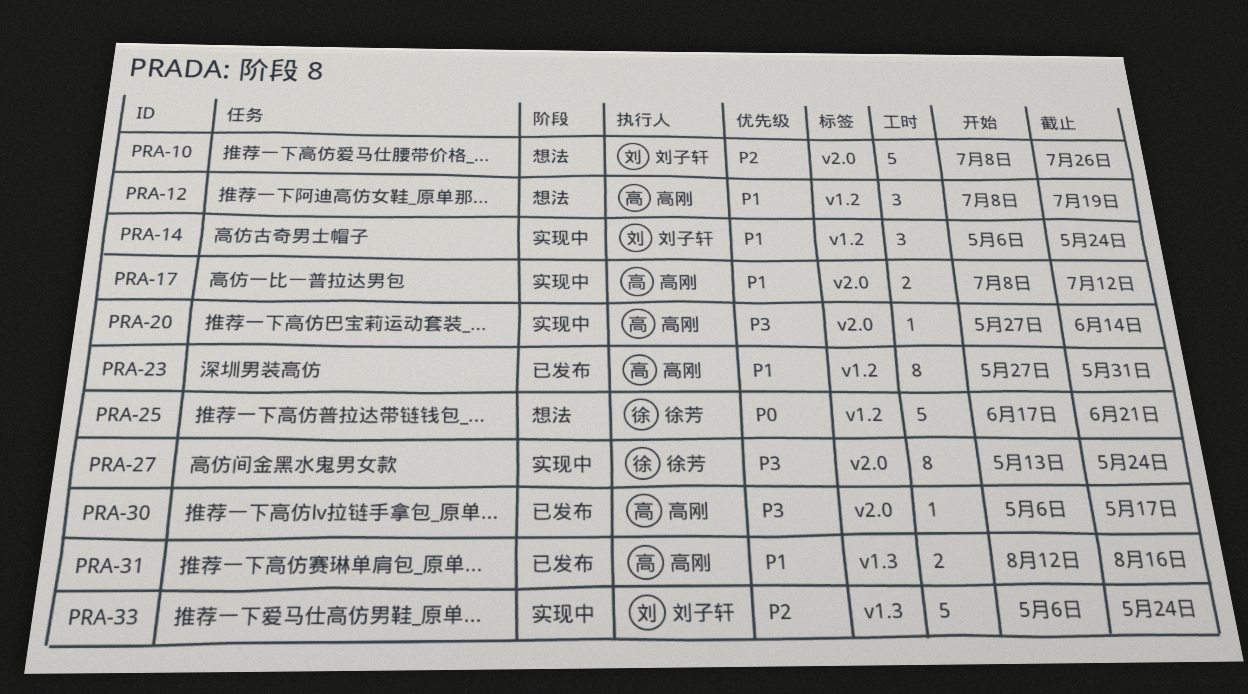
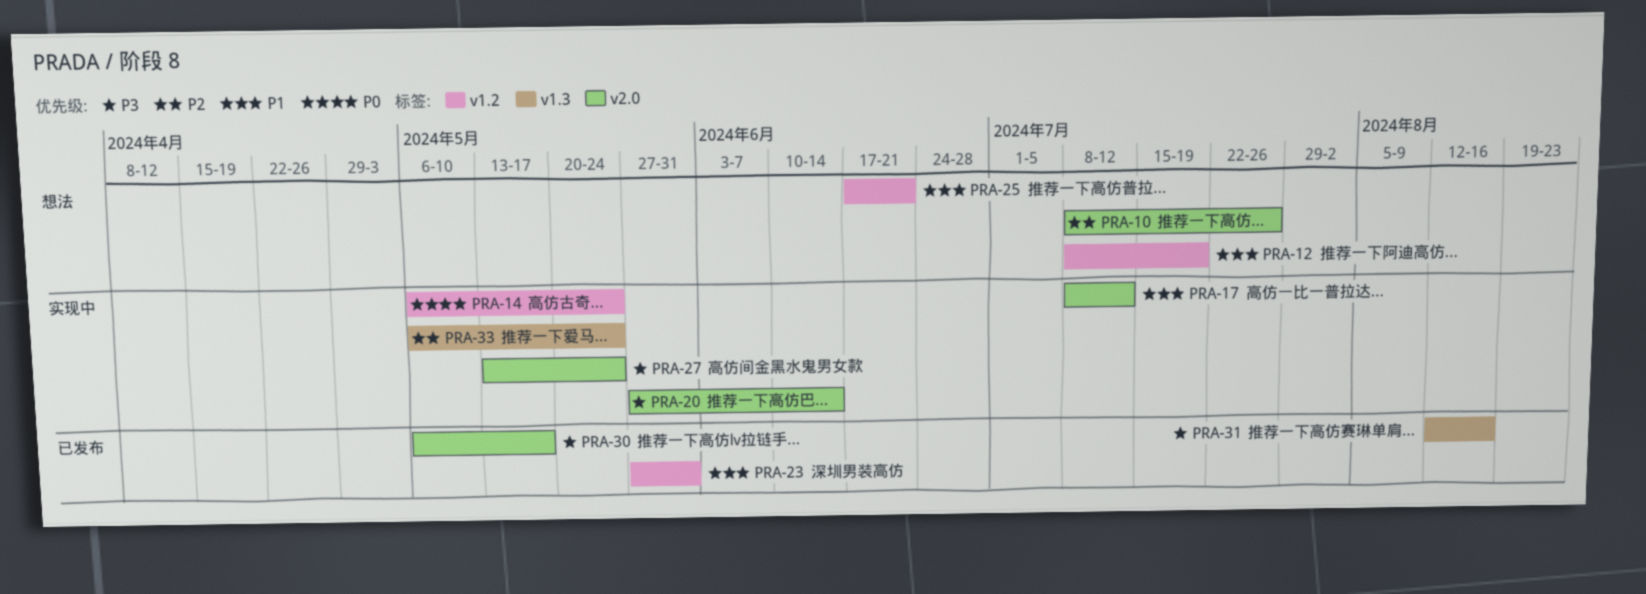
PRA-14, priority: P1 -> P0
PRA-25, priority: P0 -> P1
PRA-31, priority: P1 -> P3

